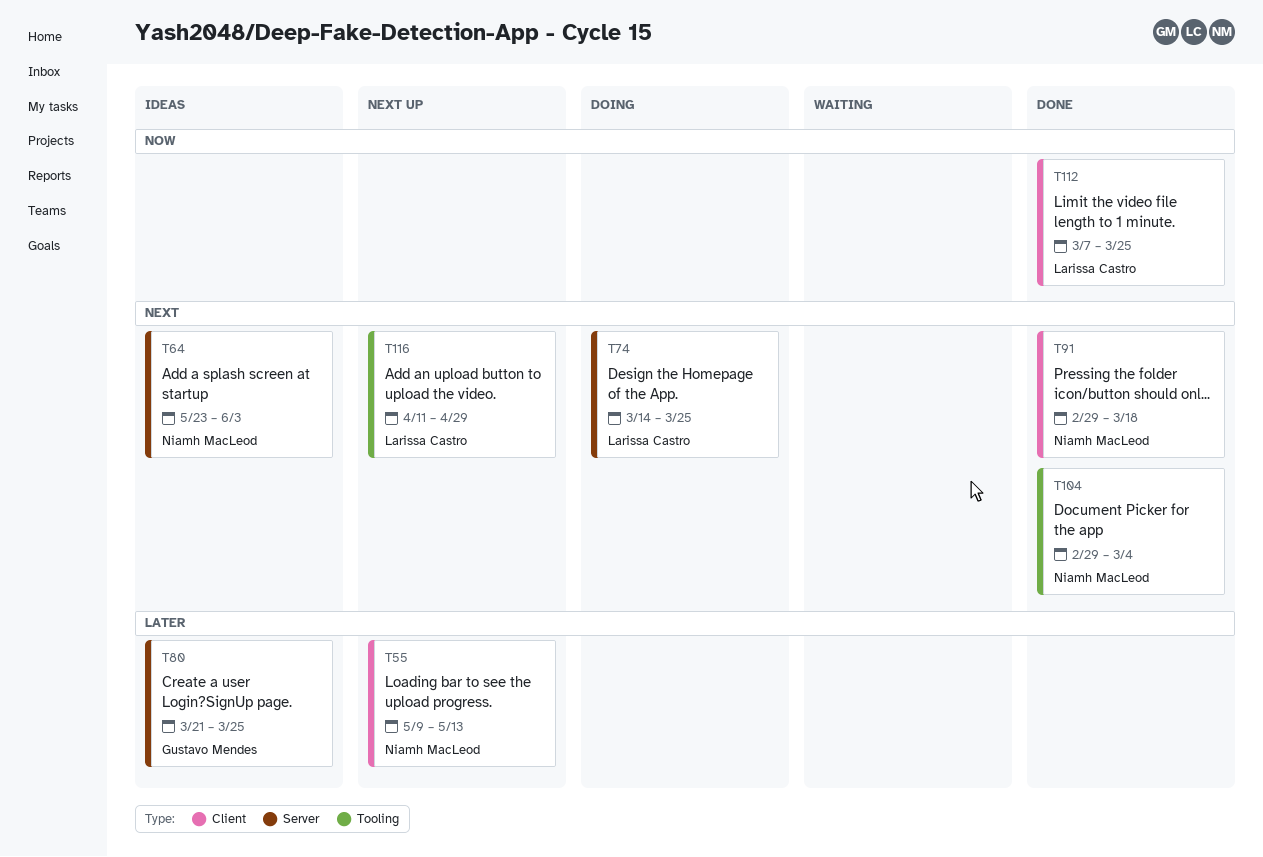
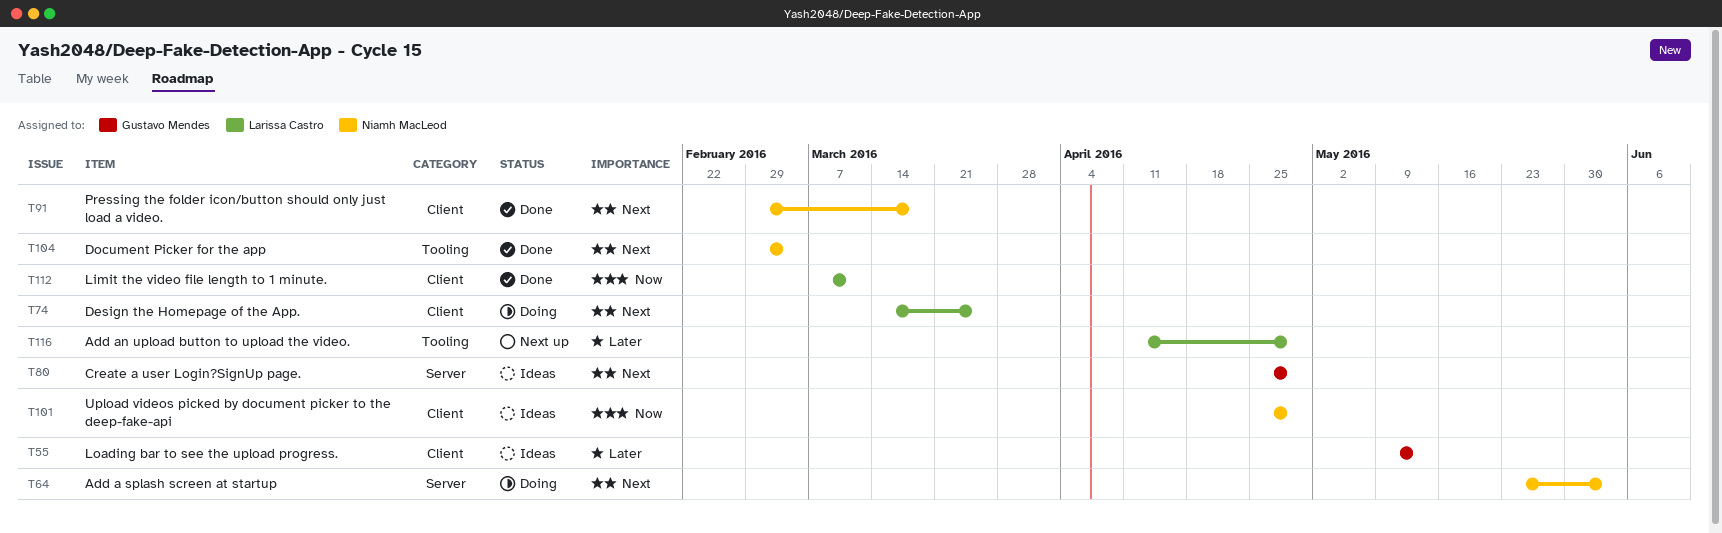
T55, status: Next up -> Ideas
T55, owner: Niamh MacLeod -> Gustavo Mendes
T64, status: Ideas -> Doing
T74, label: Server -> Client
T80, priority: Later -> Next
T80, start: Mar 21 -> Apr 25
T80, due: Mar 25 -> Apr 29
T101: none -> present
T112, due: Mar 25 -> Mar 11
T116, priority: Next -> Later

